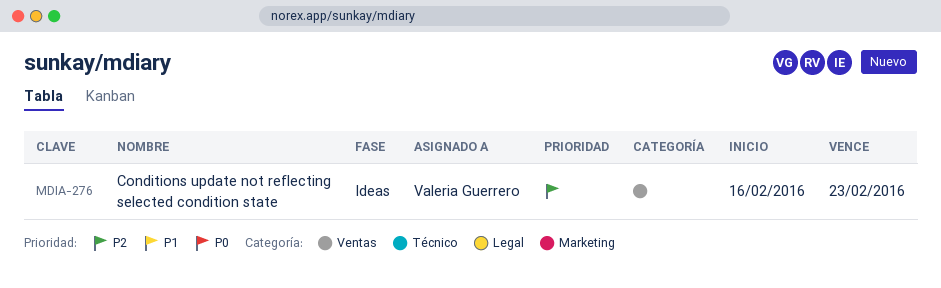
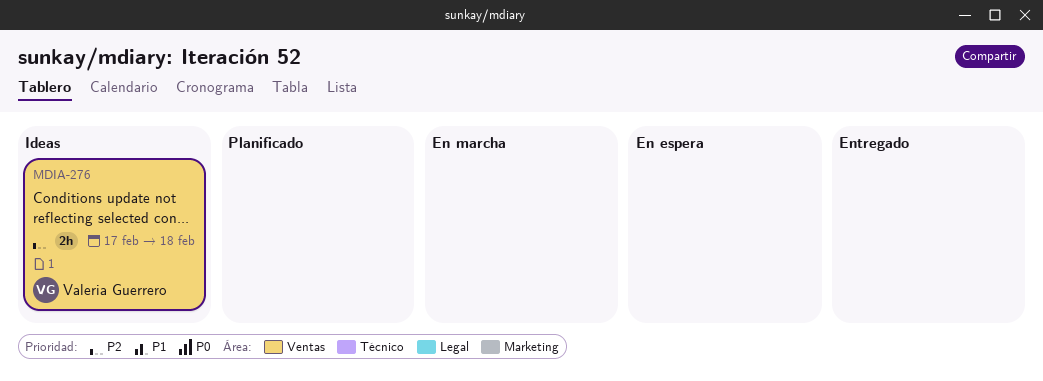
MDIA-276, start: Feb 16 -> Feb 17
MDIA-276, due: Feb 23 -> Feb 18

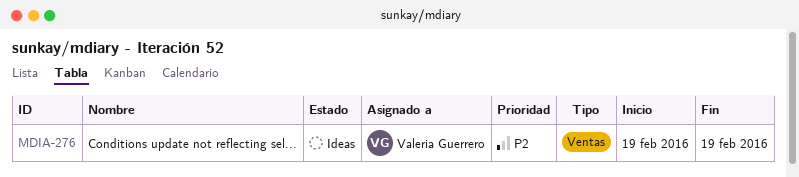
MDIA-276, start: Feb 17 -> Feb 19
MDIA-276, due: Feb 18 -> Feb 19

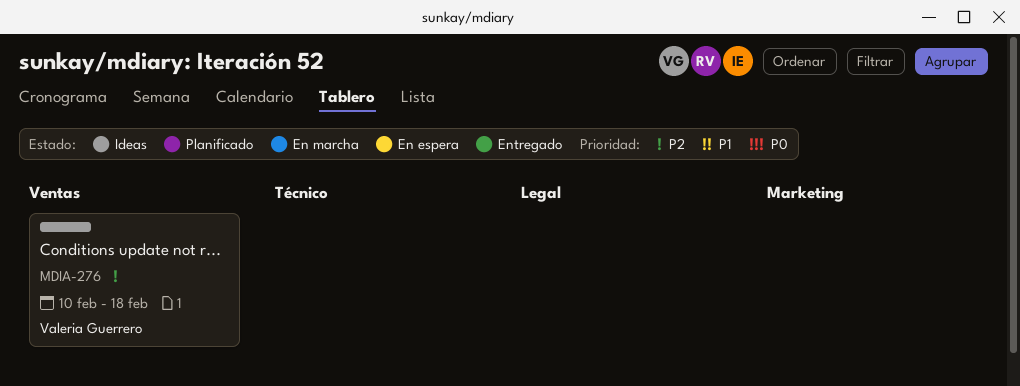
MDIA-276, start: Feb 19 -> Feb 10
MDIA-276, due: Feb 19 -> Feb 18

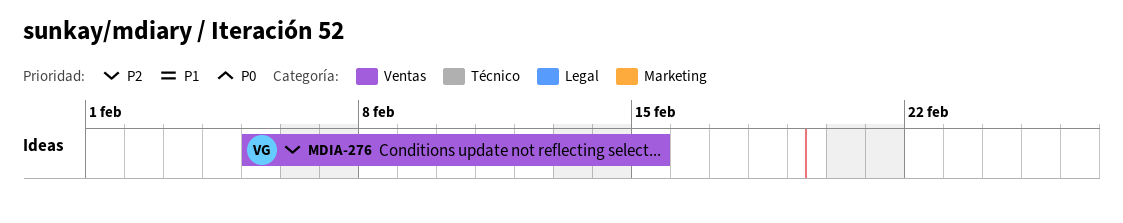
MDIA-276, start: Feb 10 -> Feb 5
MDIA-276, due: Feb 18 -> Feb 15

